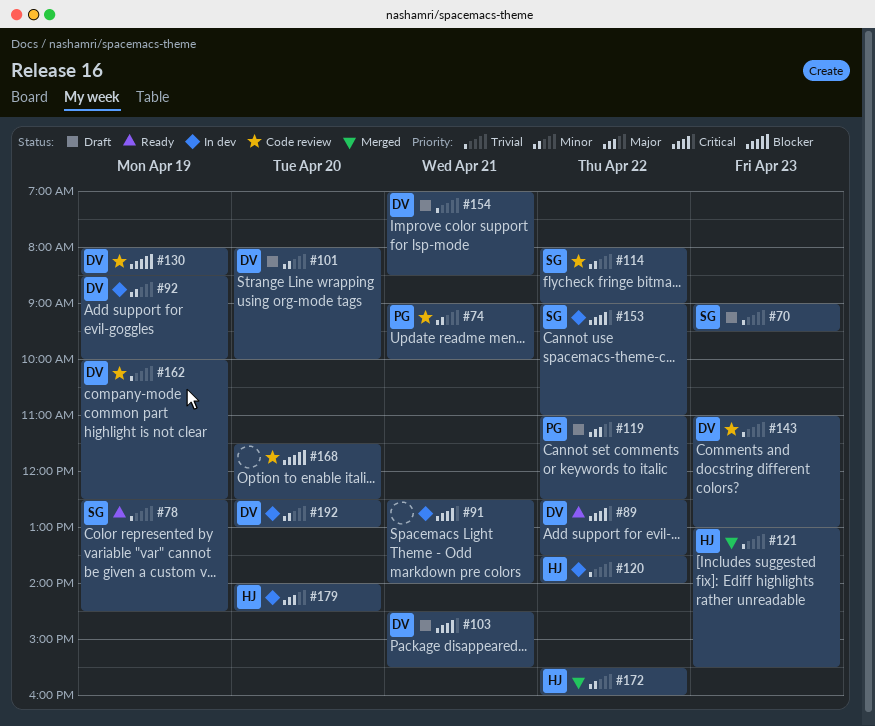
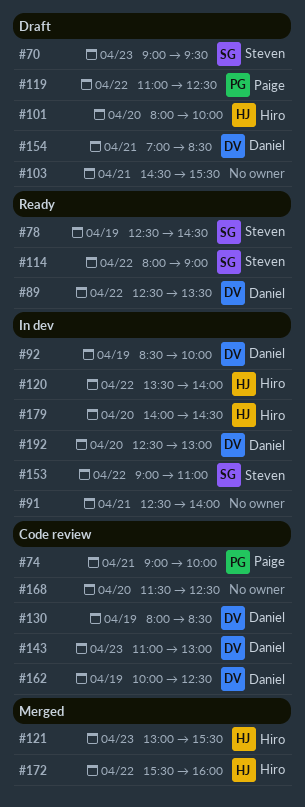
#101, owner: Daniel -> Hiro
#103, owner: Daniel -> none
#114, status: Code review -> Ready

